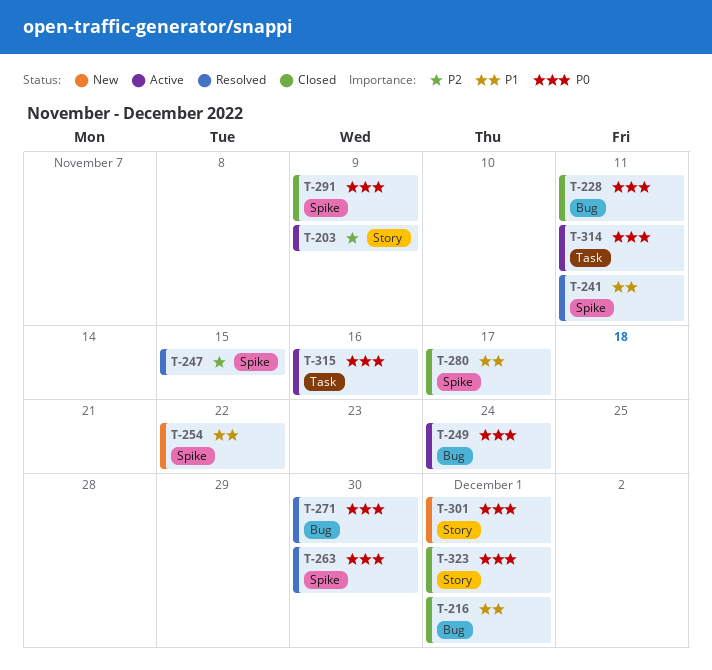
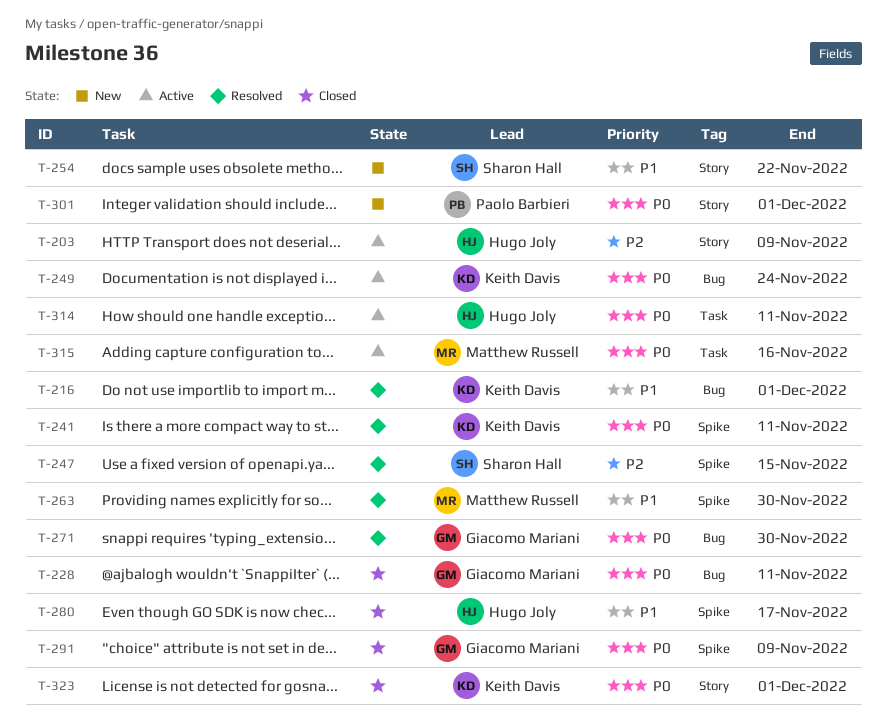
T-216, status: Closed -> Resolved
T-241, priority: P1 -> P0
T-254, label: Spike -> Story
T-263, priority: P0 -> P1

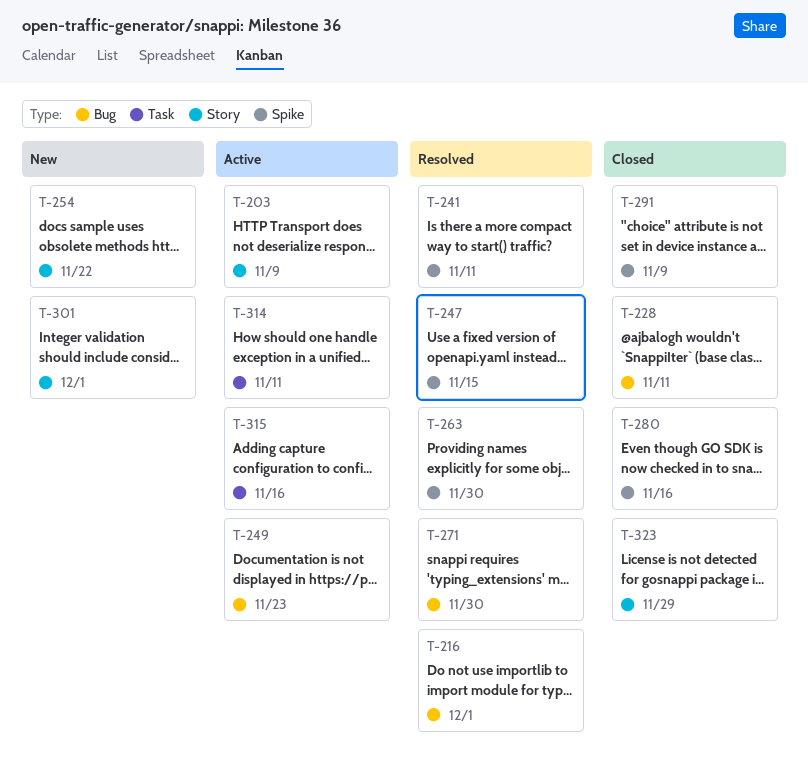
T-249, due: Nov 24 -> Nov 23
T-280, due: Nov 17 -> Nov 16
T-323, due: Dec 1 -> Nov 29

